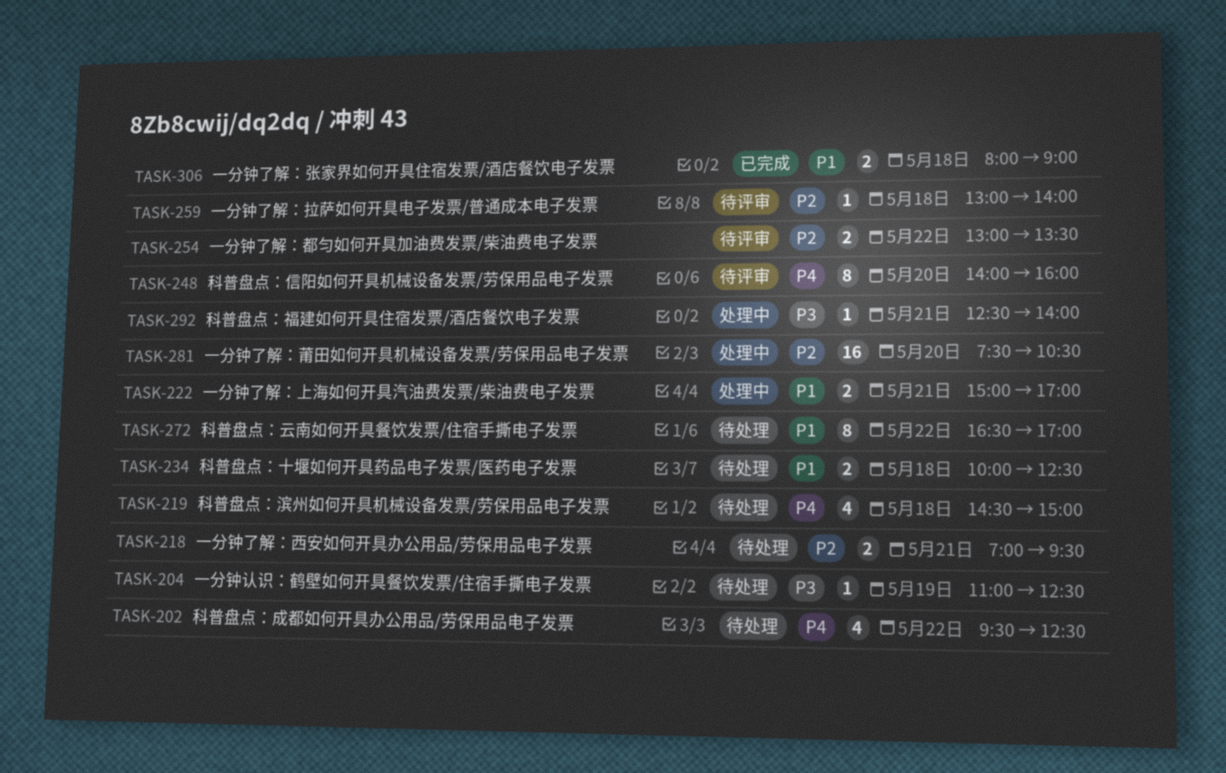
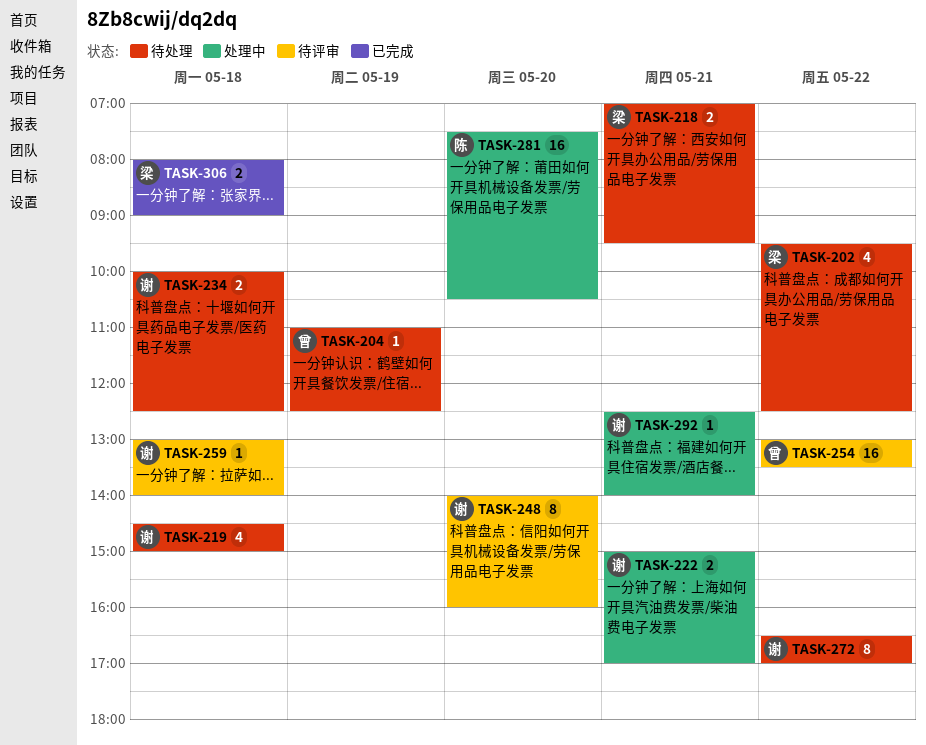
TASK-254, estimate: 2 -> 16

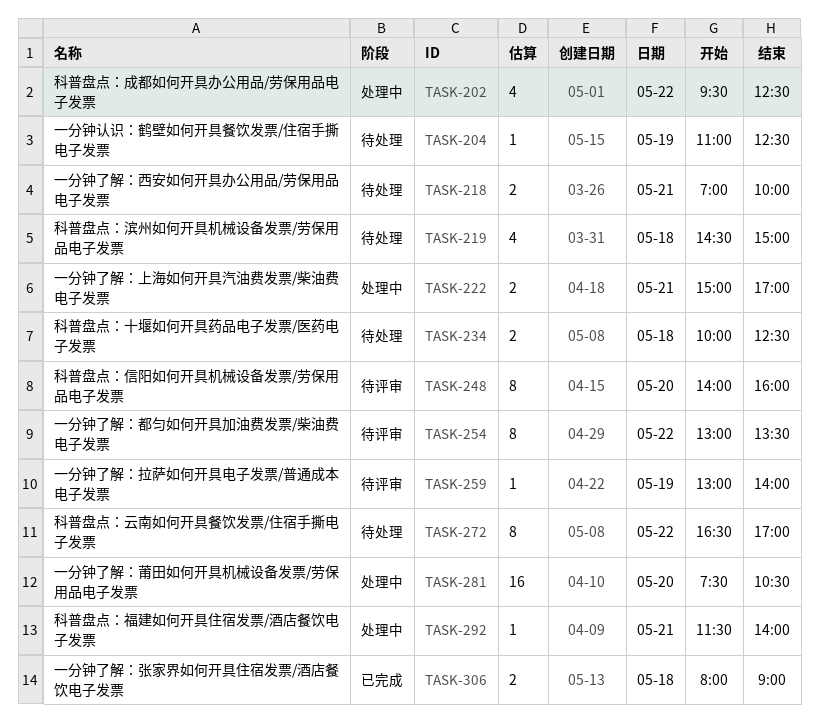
TASK-202, status: 待处理 -> 处理中
TASK-218, ends: 09:30 -> 10:00
TASK-254, estimate: 16 -> 8
TASK-259, day: May 18 -> May 19
TASK-292, begins: 12:30 -> 11:30

